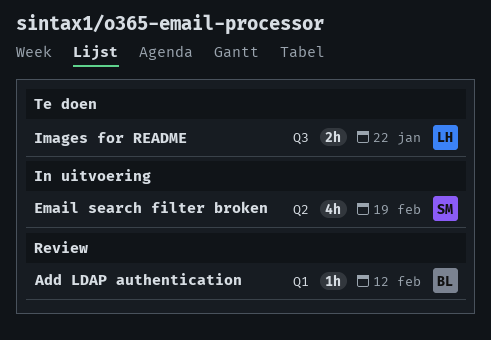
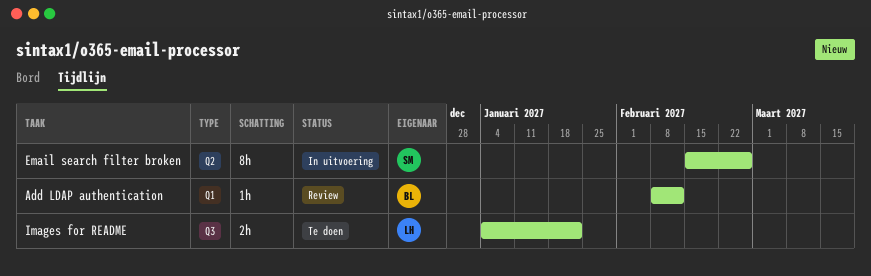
Email search filter broken, estimate: 4h -> 8h
Email search filter broken, due: Feb 19 -> Feb 26

